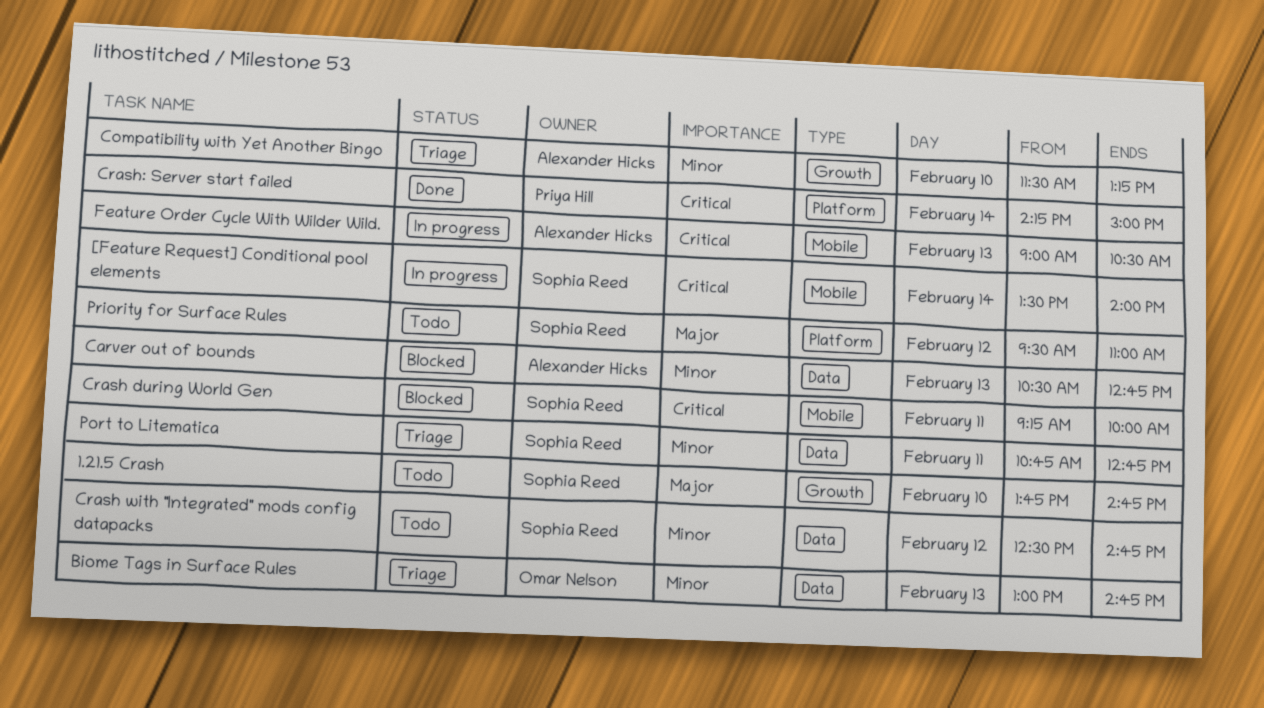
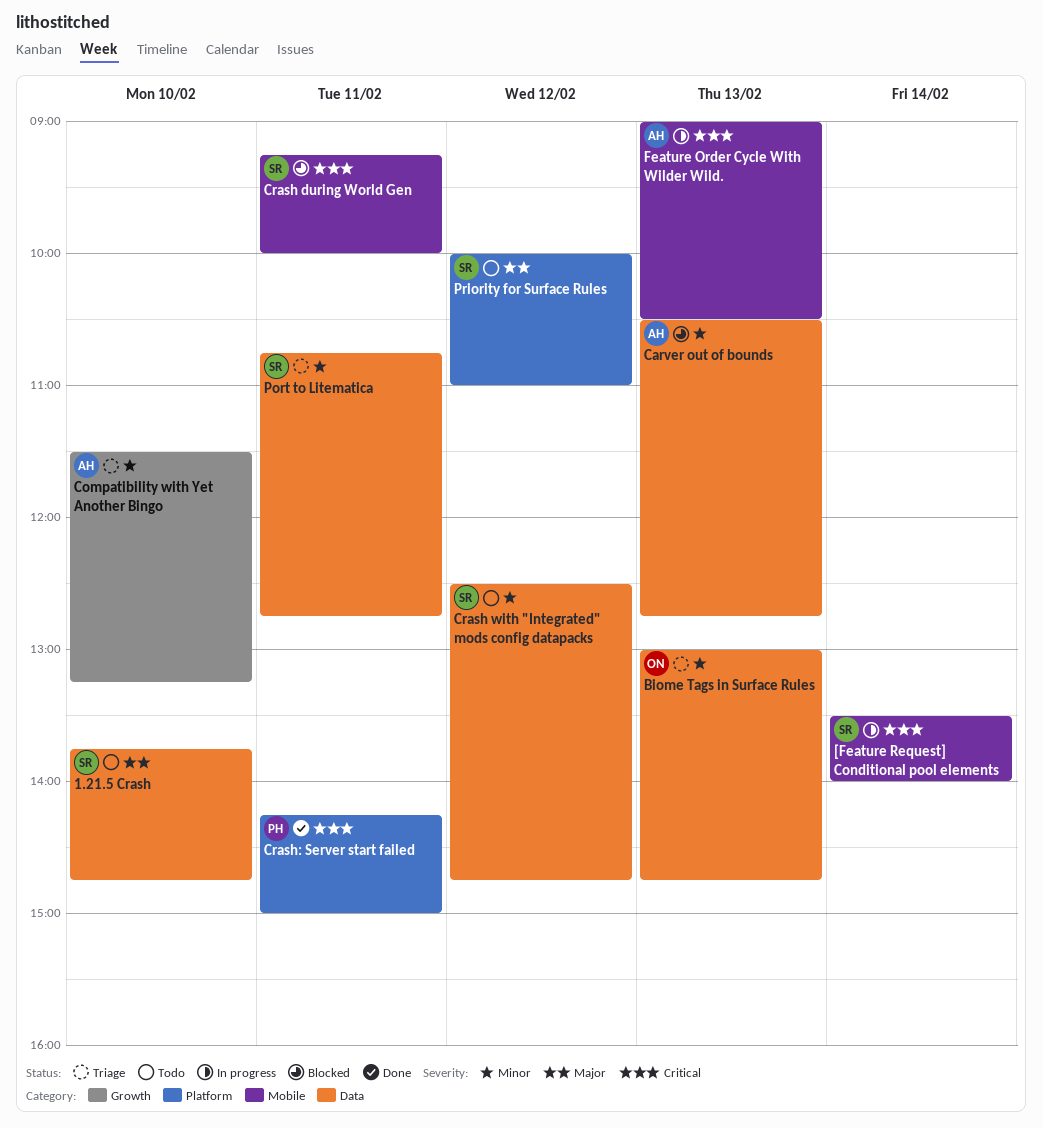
1.21.5 Crash, label: Growth -> Data
Crash: Server start failed, day: Feb 14 -> Feb 11
Priority for Surface Rules, begins: 09:30 -> 10:00

